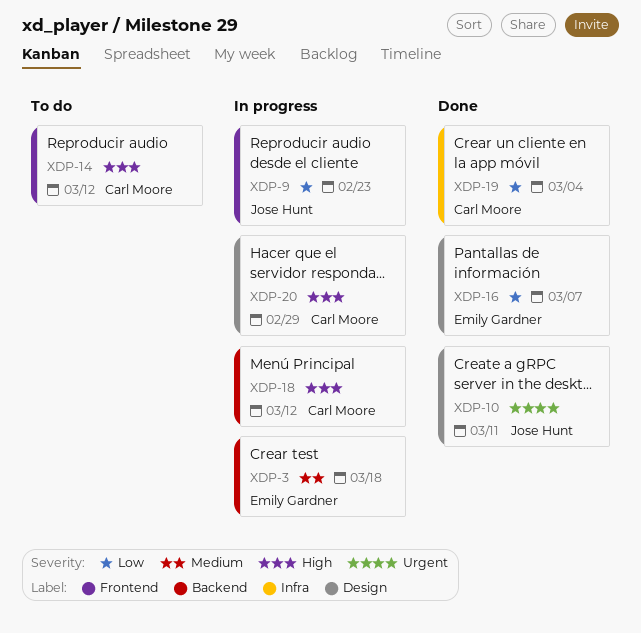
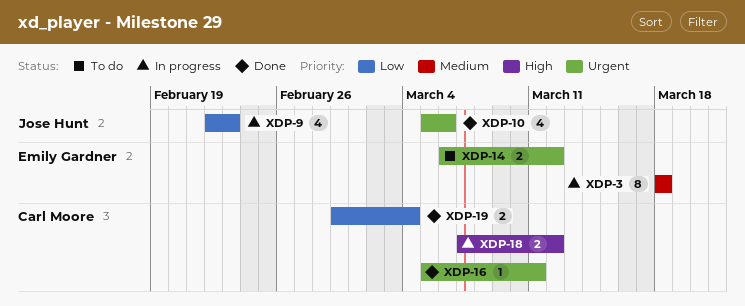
XDP-10, due: Mar 11 -> Mar 6
XDP-14, owner: Carl Moore -> Emily Gardner
XDP-14, priority: High -> Urgent
XDP-16, owner: Emily Gardner -> Carl Moore
XDP-16, priority: Low -> Urgent
XDP-16, due: Mar 7 -> Mar 11
XDP-20: present -> none

